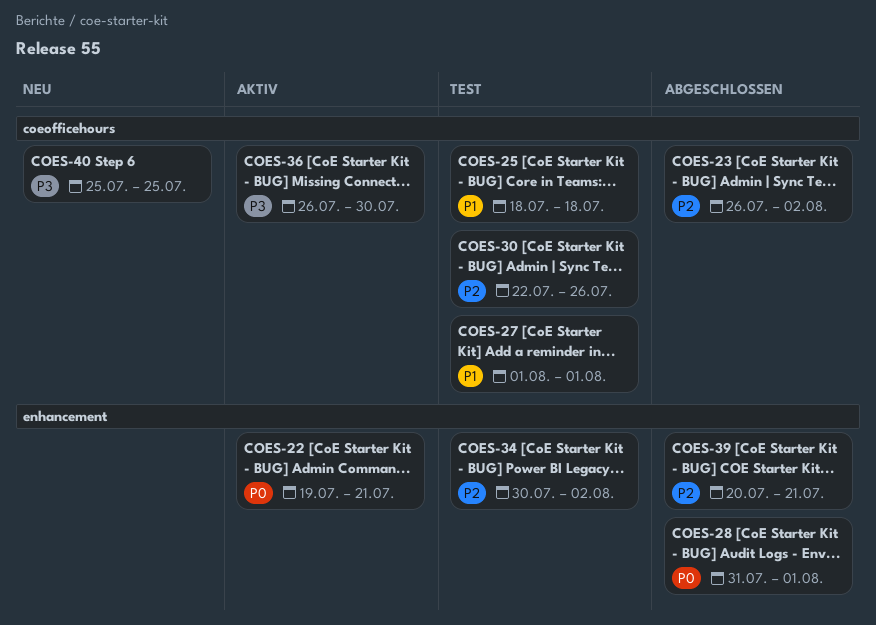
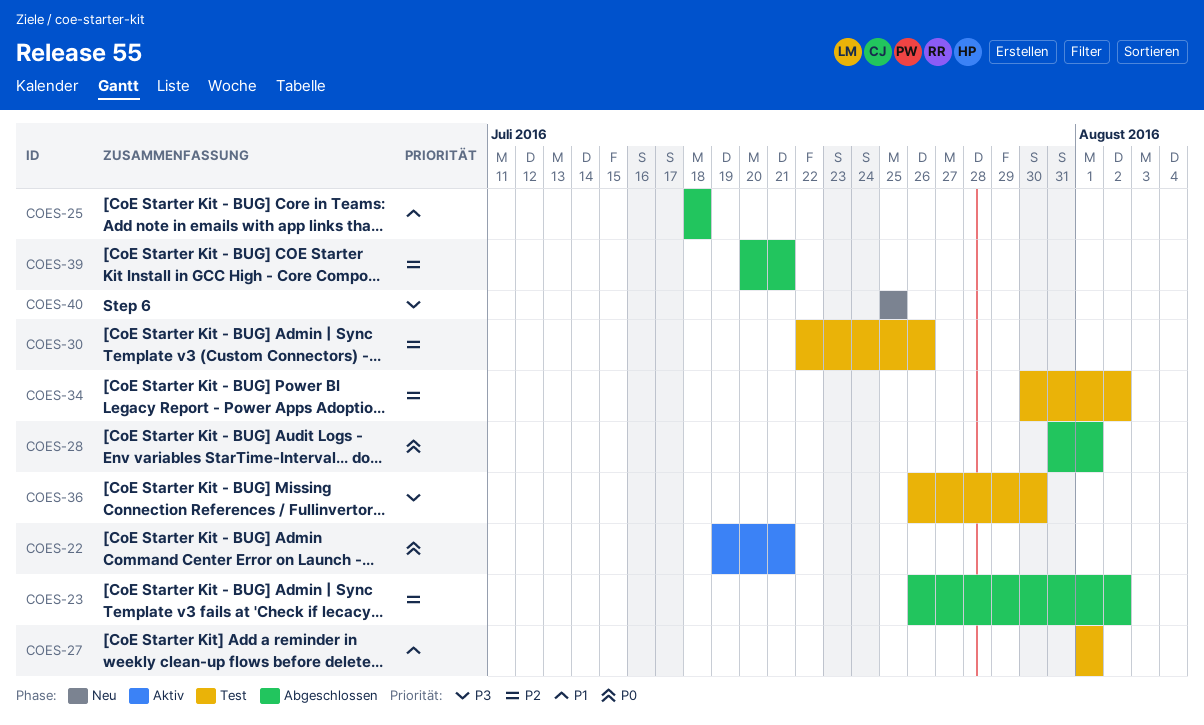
COES-25, status: Test -> Abgeschlossen
COES-36, status: Aktiv -> Test

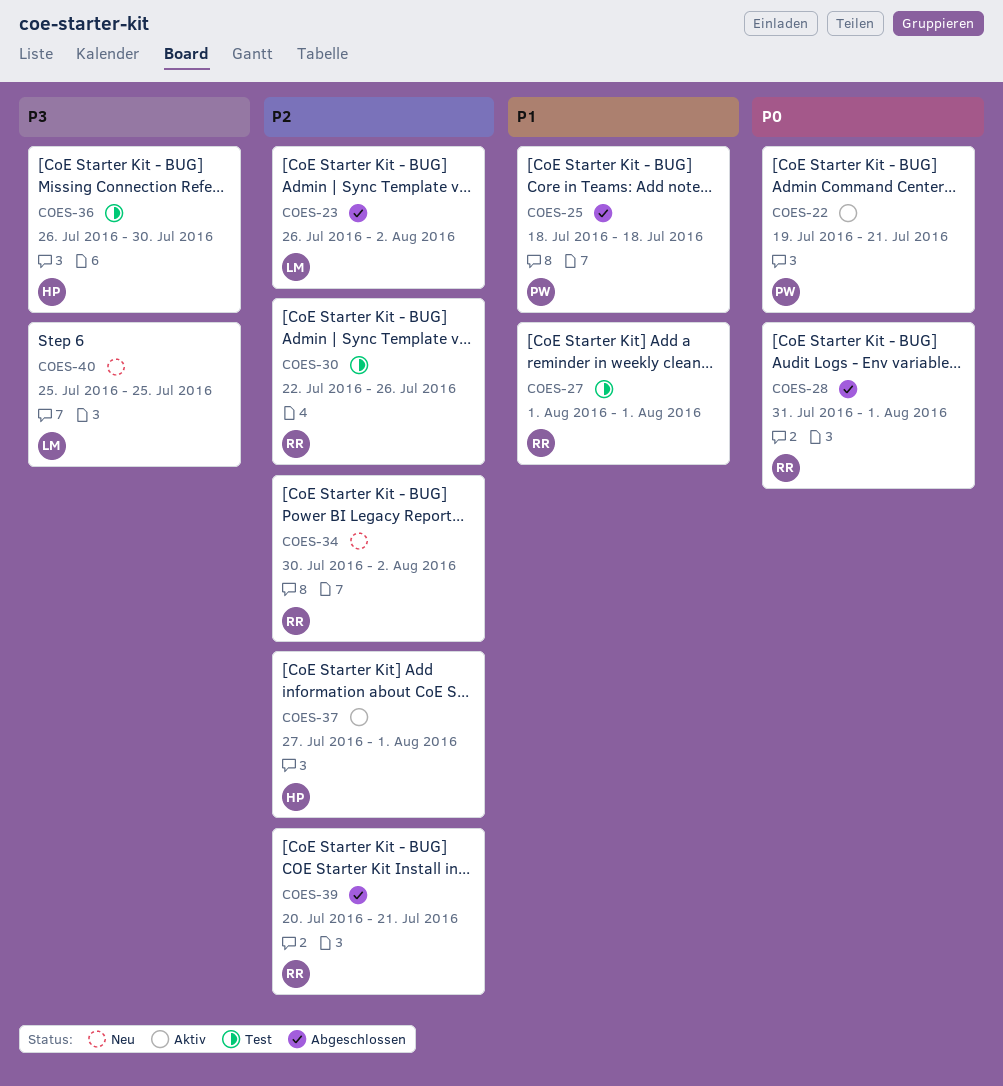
COES-34, status: Test -> Neu
COES-37: none -> present

